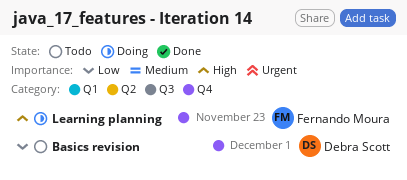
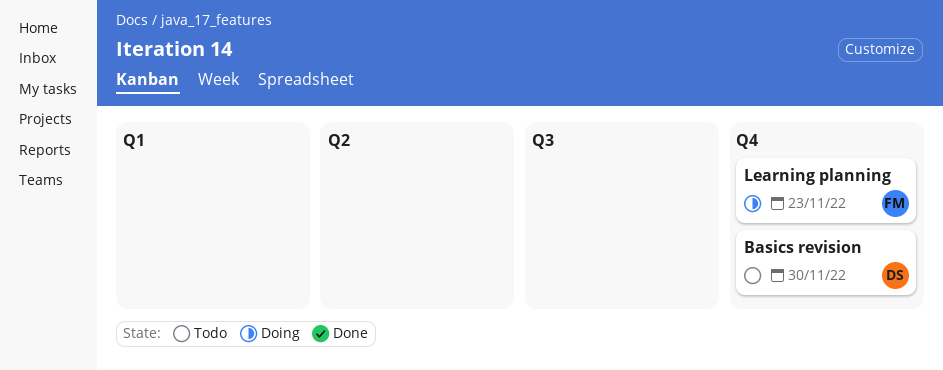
Basics revision, due: Dec 1 -> Nov 30

